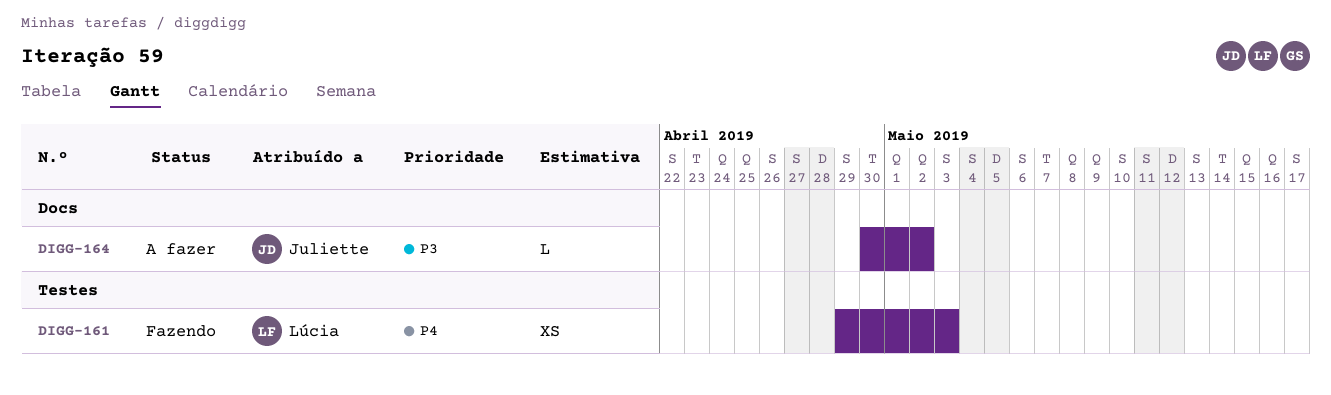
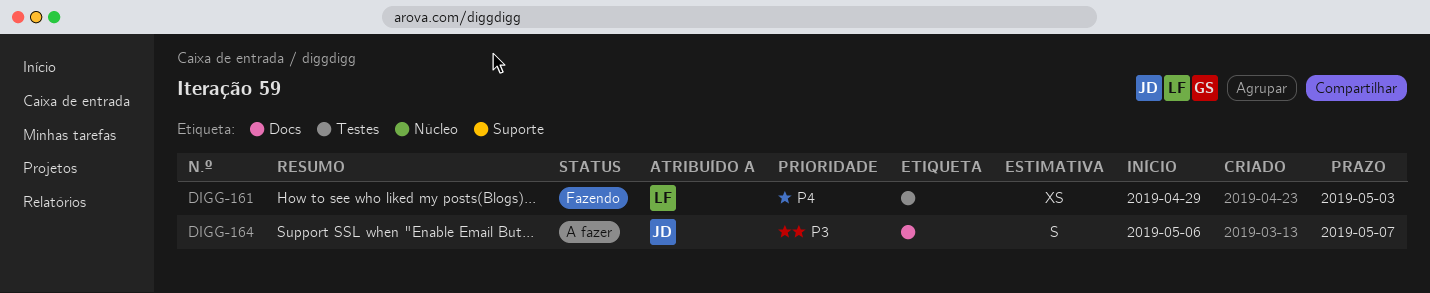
DIGG-164, estimate: L -> S
DIGG-164, start: Apr 30 -> May 6
DIGG-164, due: May 2 -> May 7

